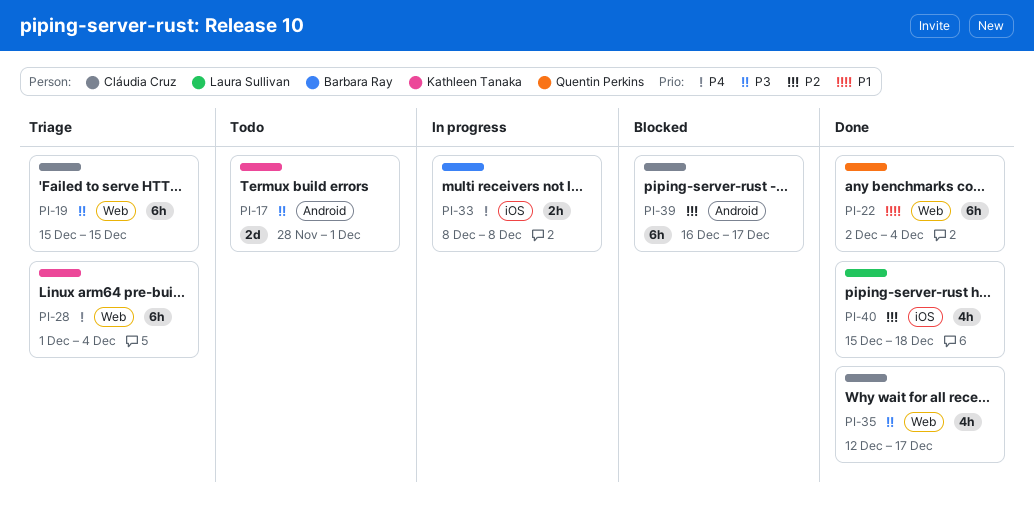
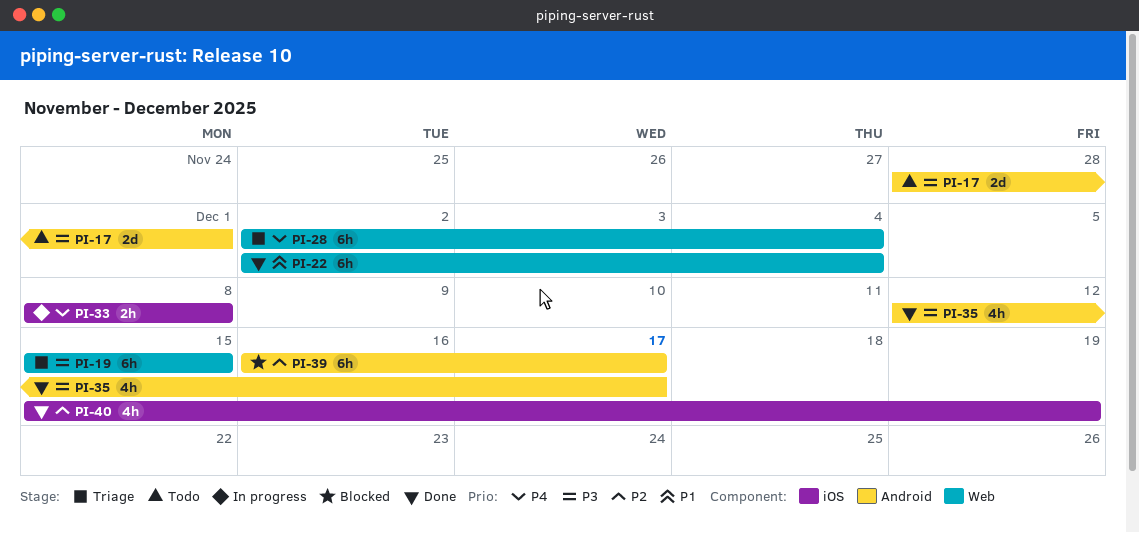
PI-28, start: Dec 1 -> Dec 2
PI-35, label: Web -> Android
PI-40, due: Dec 18 -> Dec 19

